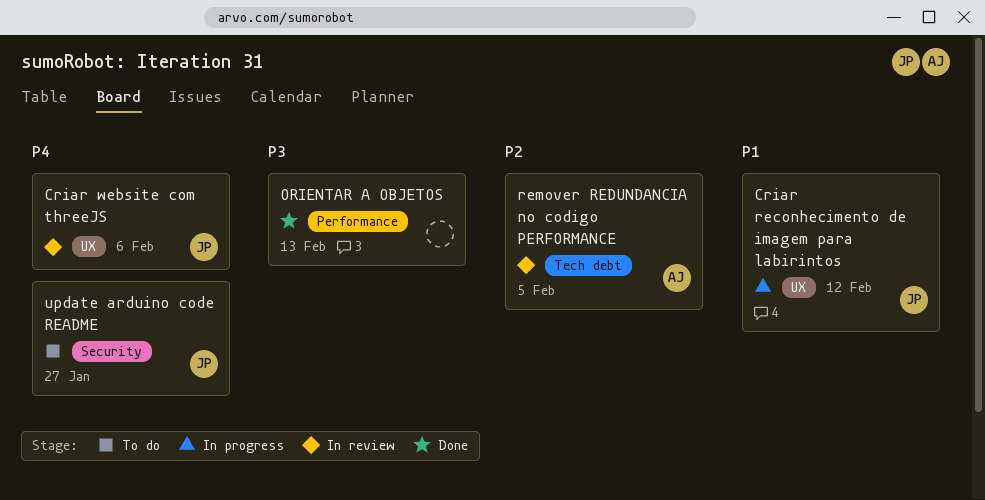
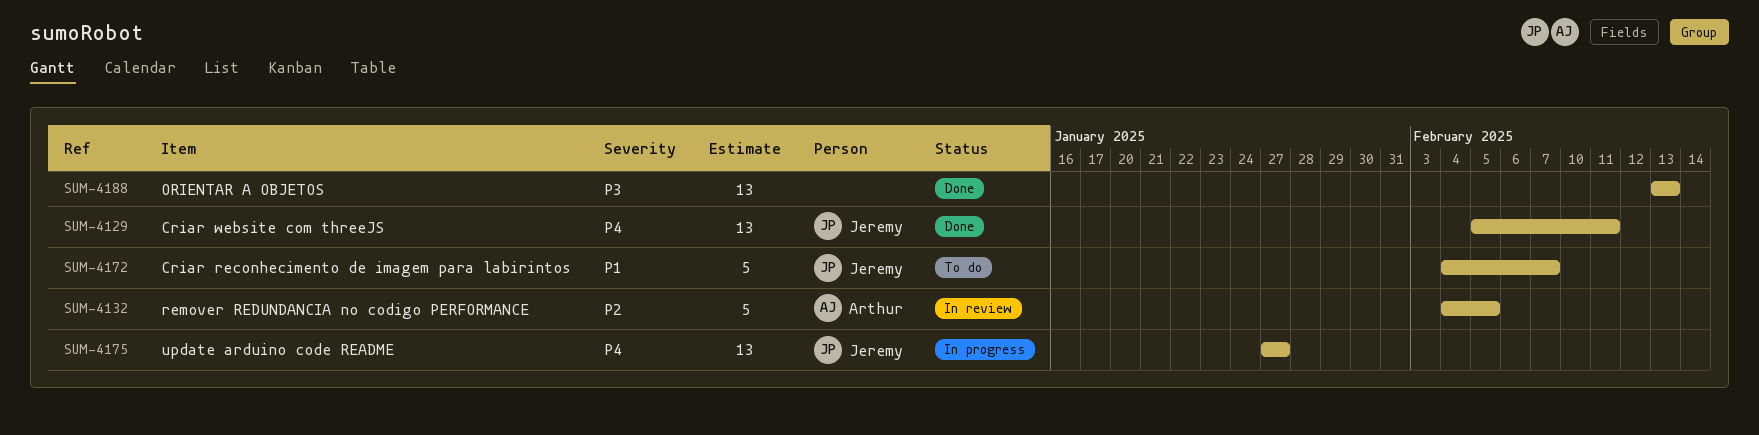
Criar reconhecimento de imagem para labirintos, status: In progress -> To do
Criar reconhecimento de imagem para labirintos, due: Feb 12 -> Feb 7
Criar website com threeJS, status: In review -> Done
Criar website com threeJS, due: Feb 6 -> Feb 11
update arduino code README, status: To do -> In progress

